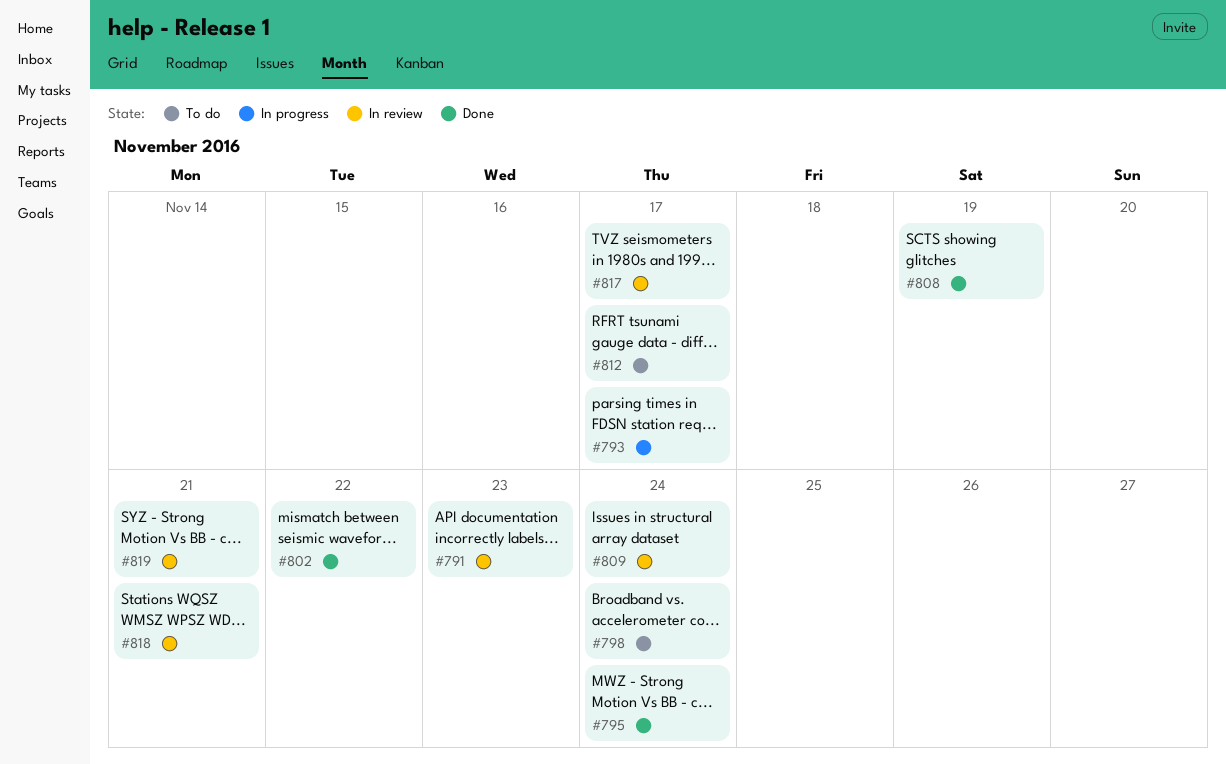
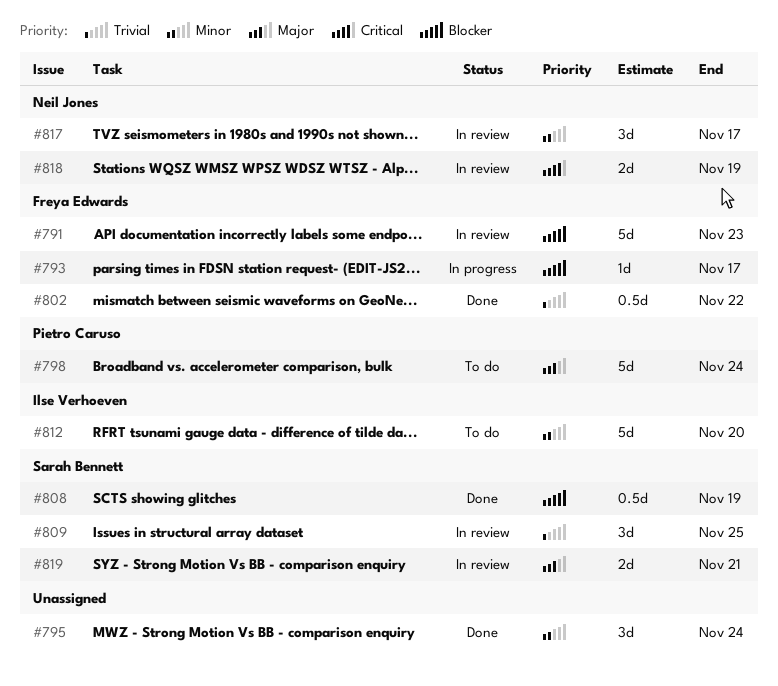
#809, due: Nov 24 -> Nov 25
#812, due: Nov 17 -> Nov 20
#818, due: Nov 21 -> Nov 19

